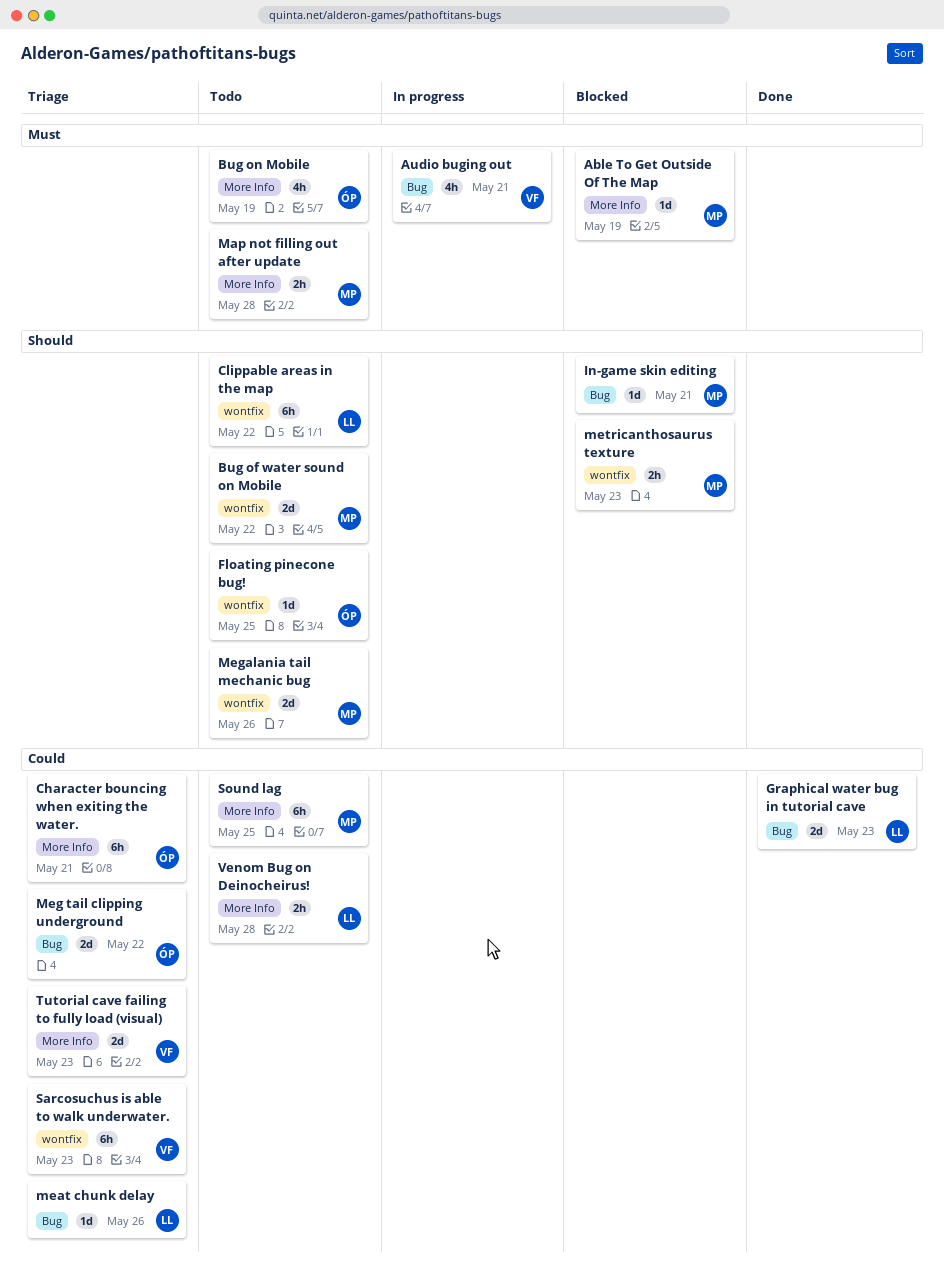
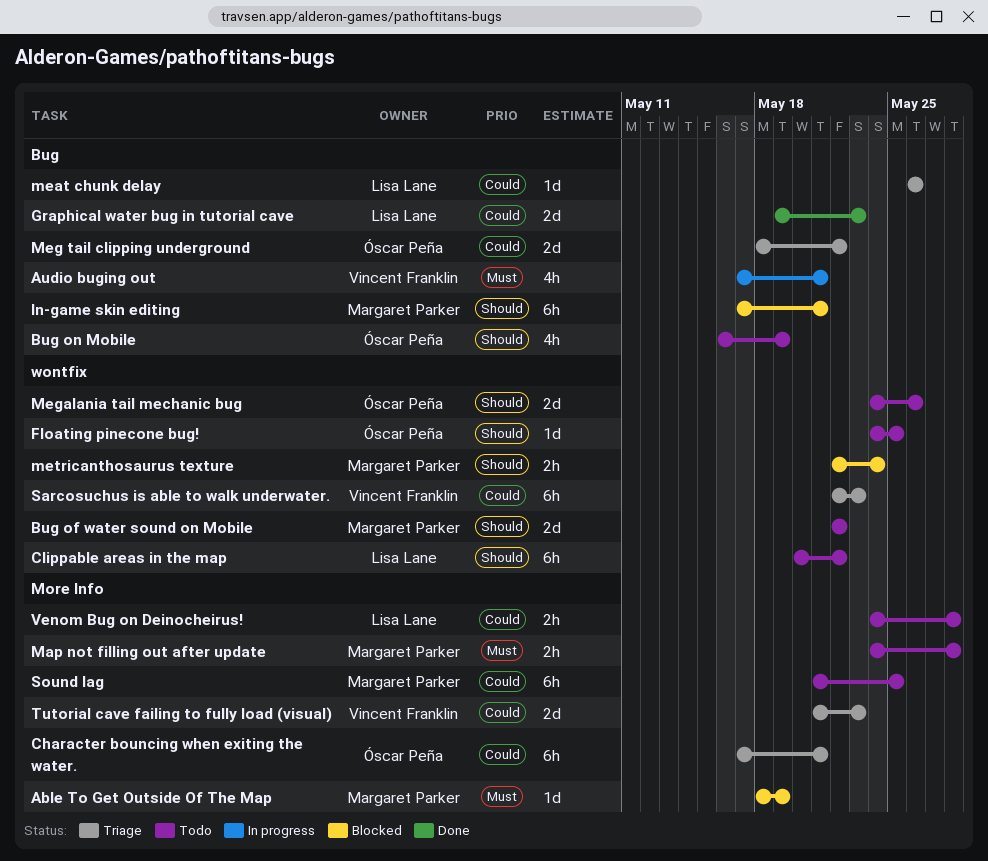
Bug on Mobile, priority: Must -> Should
Bug on Mobile, label: More Info -> Bug
In-game skin editing, estimate: 1d -> 6h
Megalania tail mechanic bug, owner: Margaret Parker -> Óscar Peña
metricanthosaurus texture, due: May 23 -> May 24

